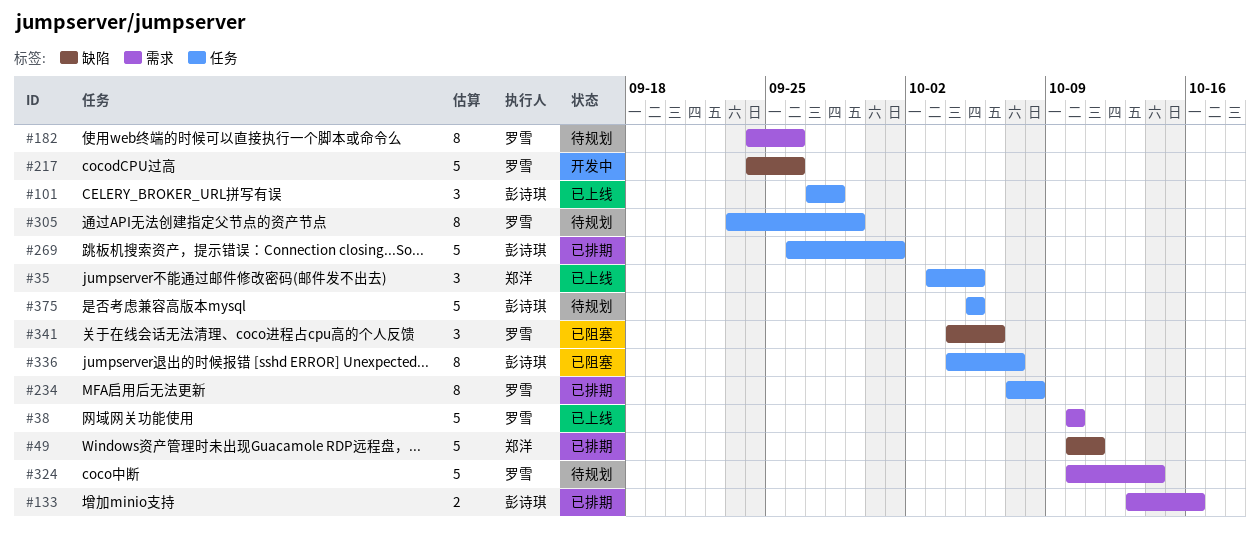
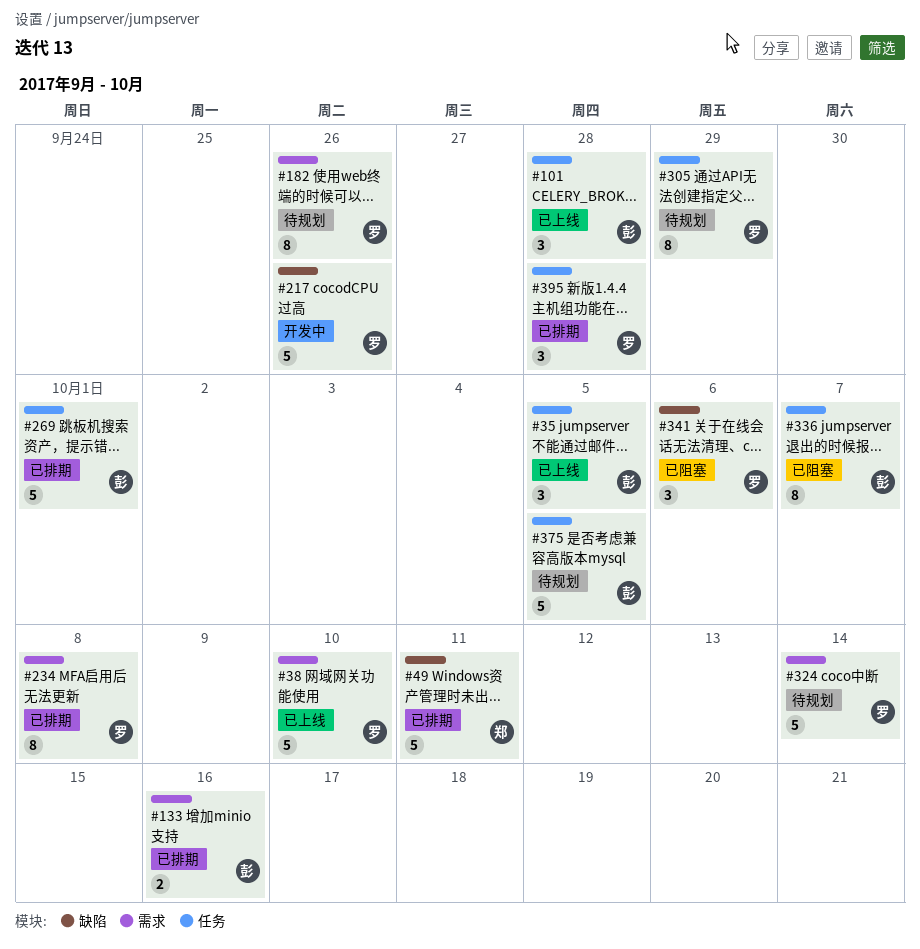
#35, owner: 郑洋 -> 彭诗琪
#234, label: 任务 -> 需求
#395: none -> present

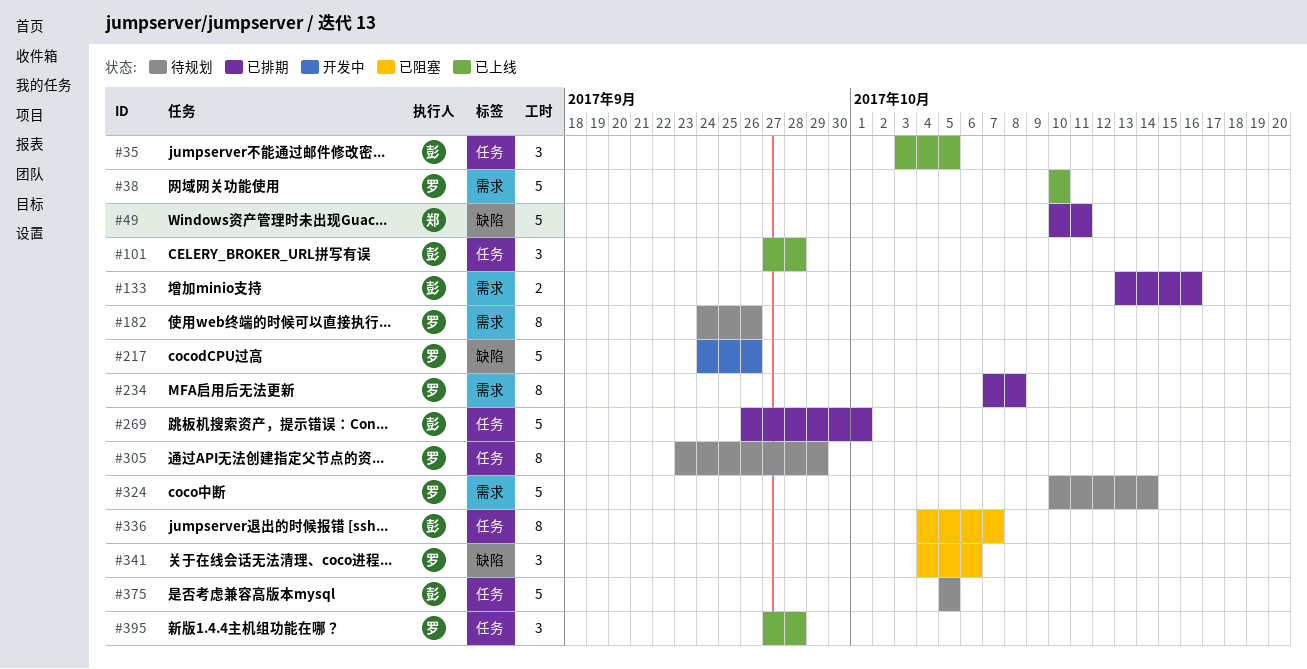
#395, status: 已排期 -> 已上线

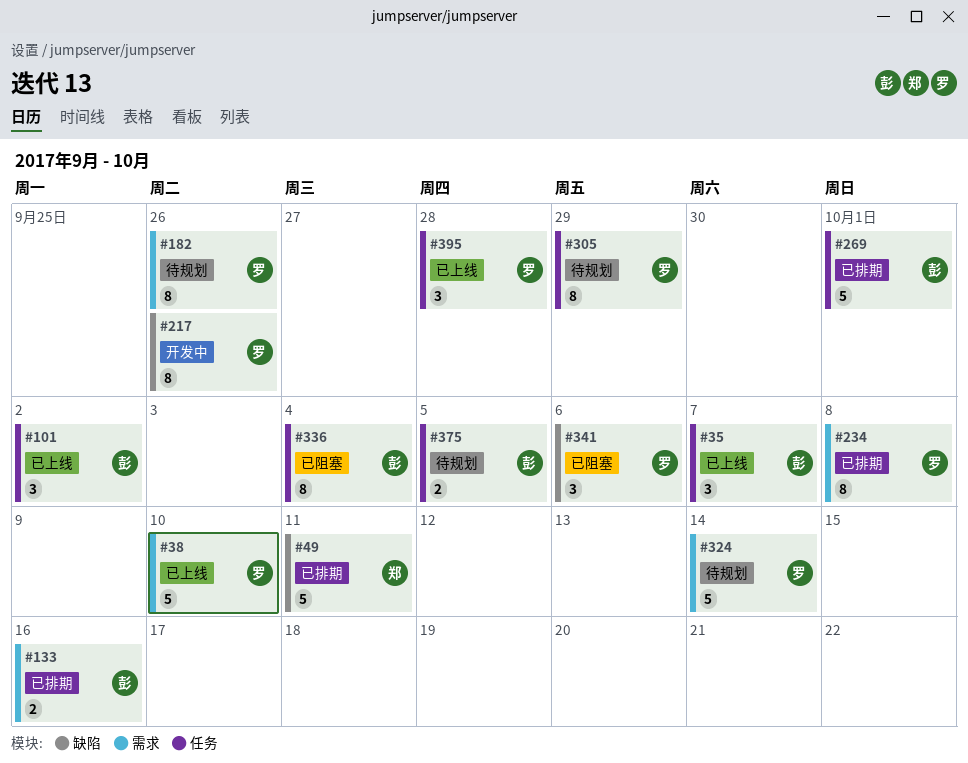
#35, due: Oct 5 -> Oct 7
#101, due: Sep 28 -> Oct 2
#217, estimate: 5 -> 8
#336, due: Oct 7 -> Oct 4
#375, estimate: 5 -> 2

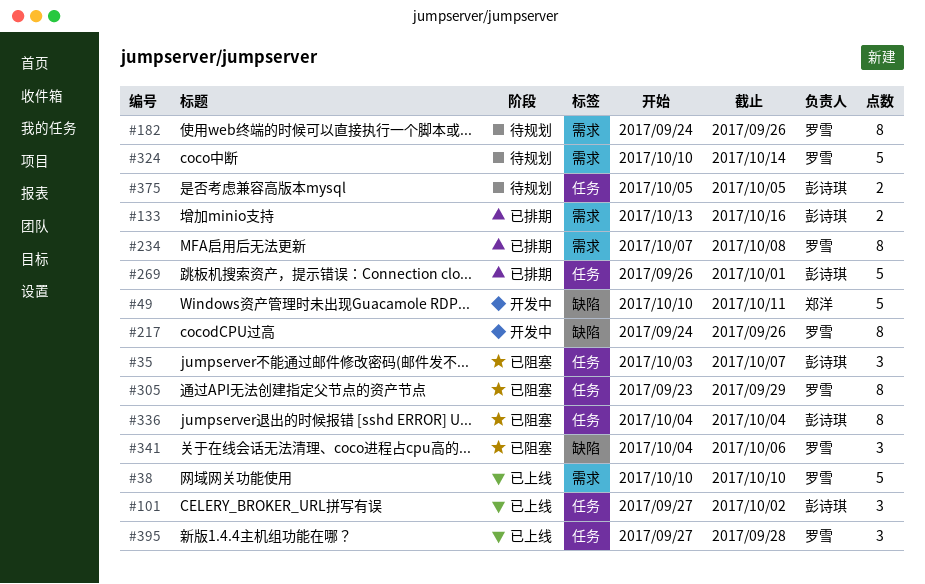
#35, status: 已上线 -> 已阻塞
#49, status: 已排期 -> 开发中
#305, status: 待规划 -> 已阻塞

